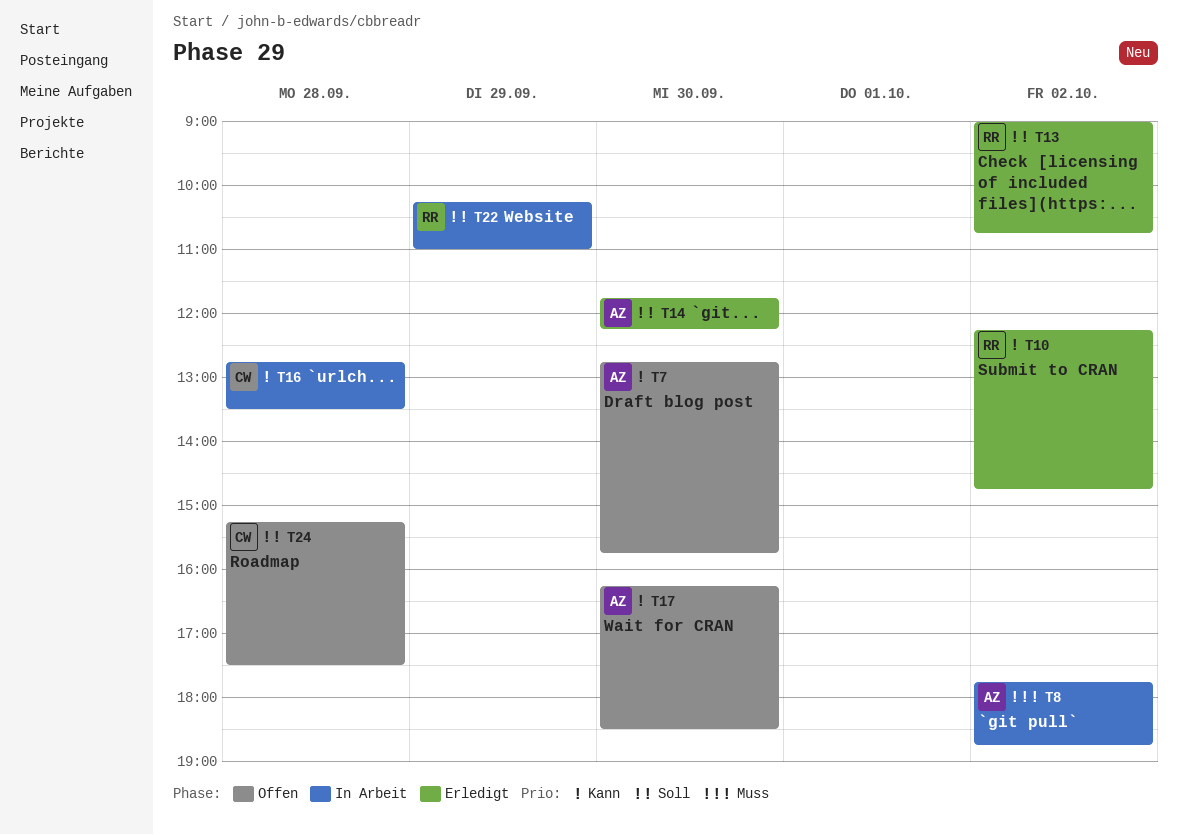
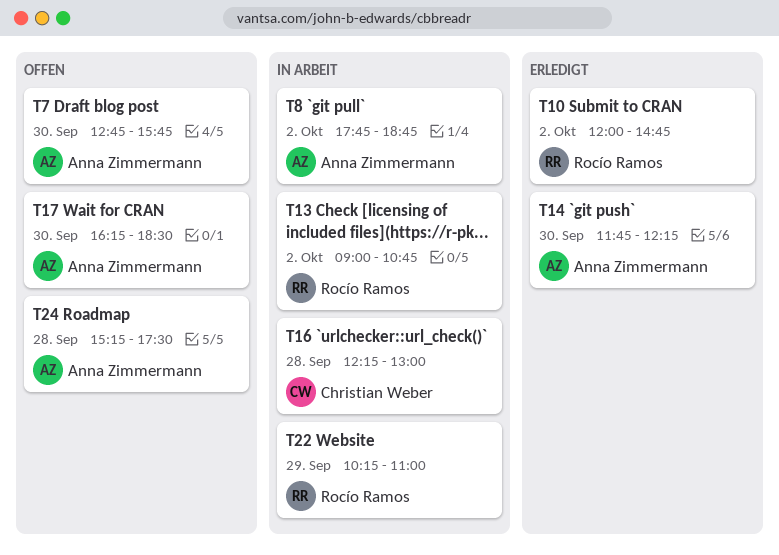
T10, begins: 12:15 -> 12:00
T13, status: Erledigt -> In Arbeit
T16, begins: 12:45 -> 12:15
T16, ends: 13:30 -> 13:00
T24, owner: Christian Weber -> Anna Zimmermann

